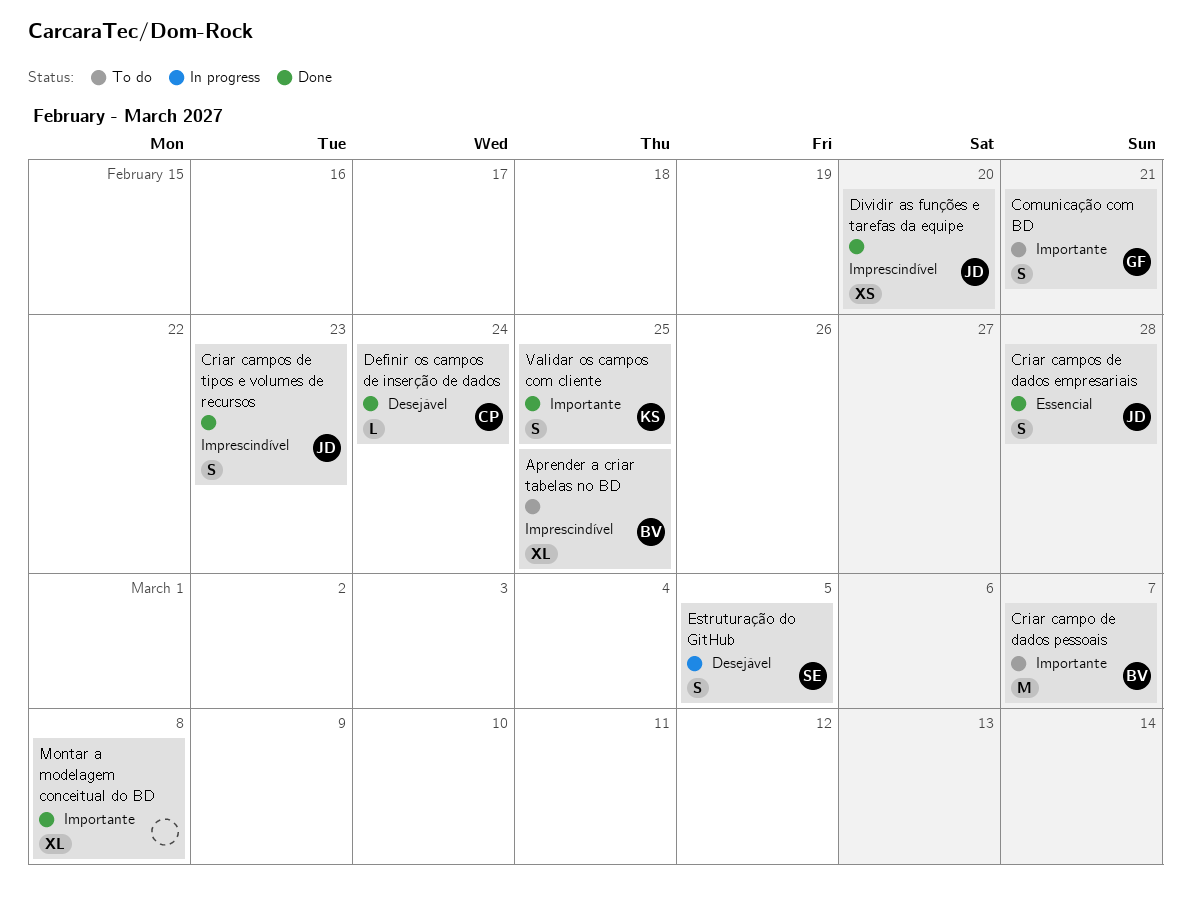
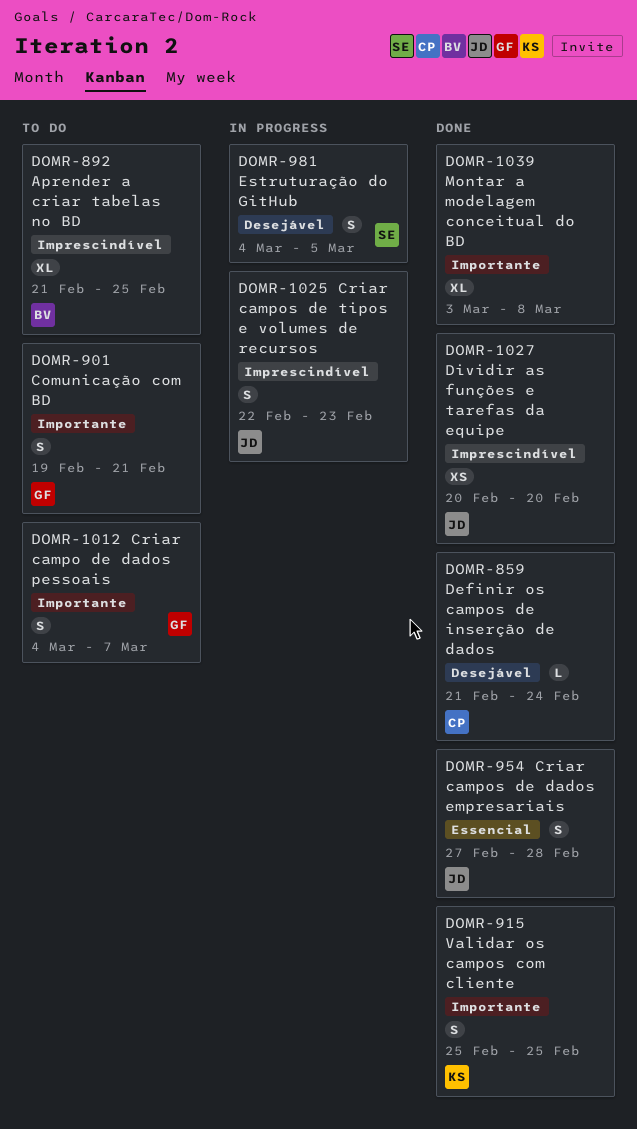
Criar campo de dados pessoais, owner: BV -> GF
Criar campo de dados pessoais, estimate: M -> S
Criar campos de tipos e volumes de recursos, status: Done -> In progress

